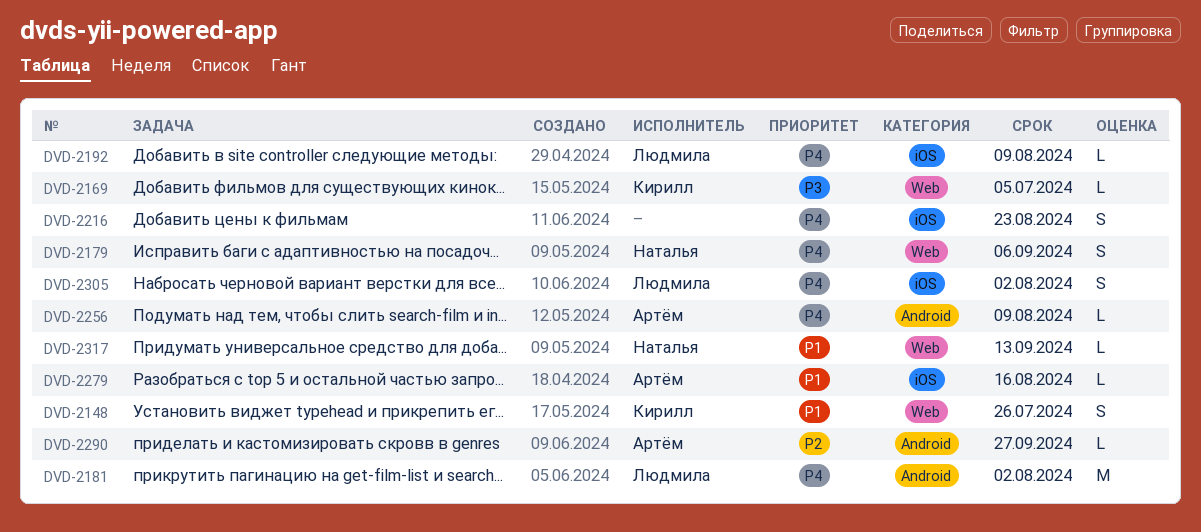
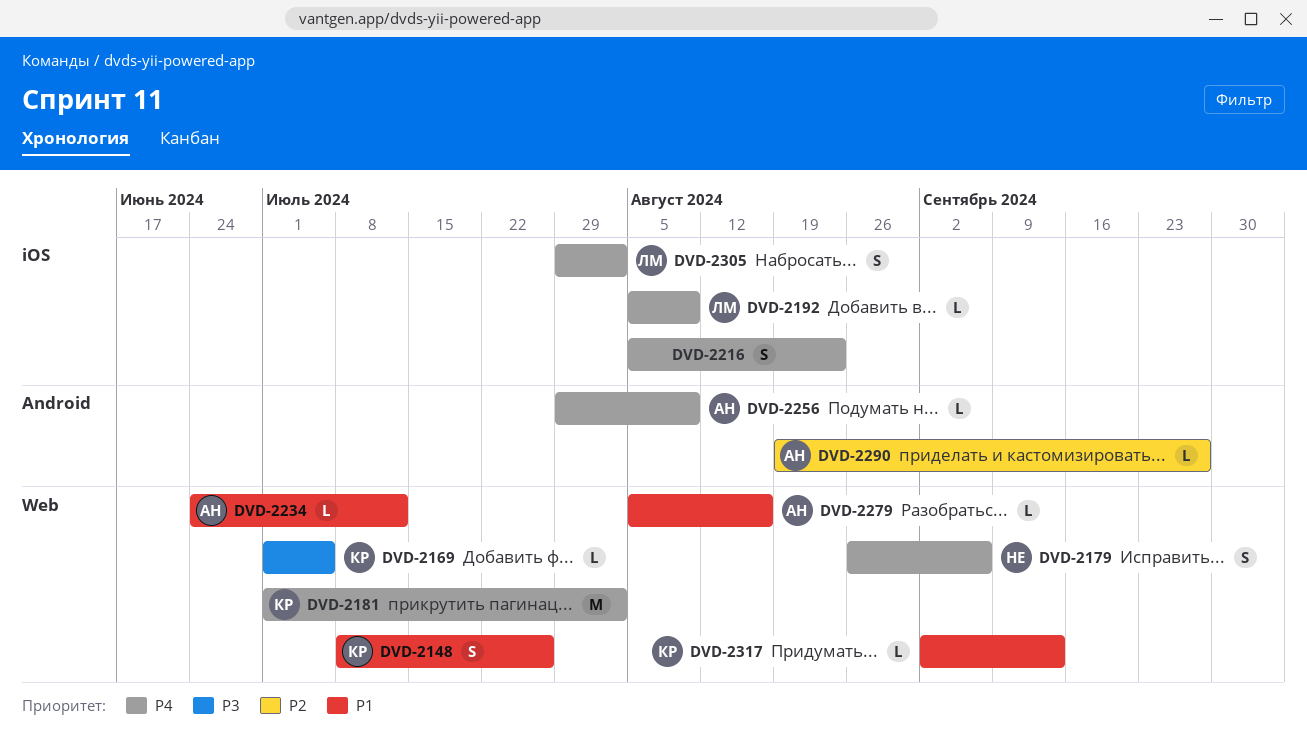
DVD-2181, owner: Людмила -> Кирилл
DVD-2181, label: Android -> Web
DVD-2234: none -> present
DVD-2279, label: iOS -> Web
DVD-2317, owner: Наталья -> Кирилл

